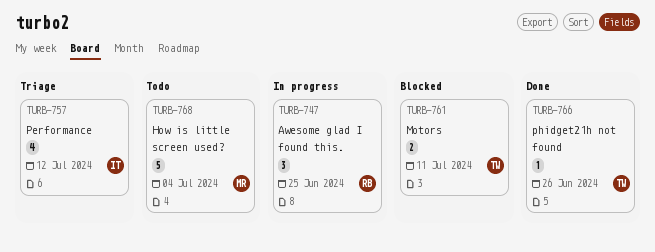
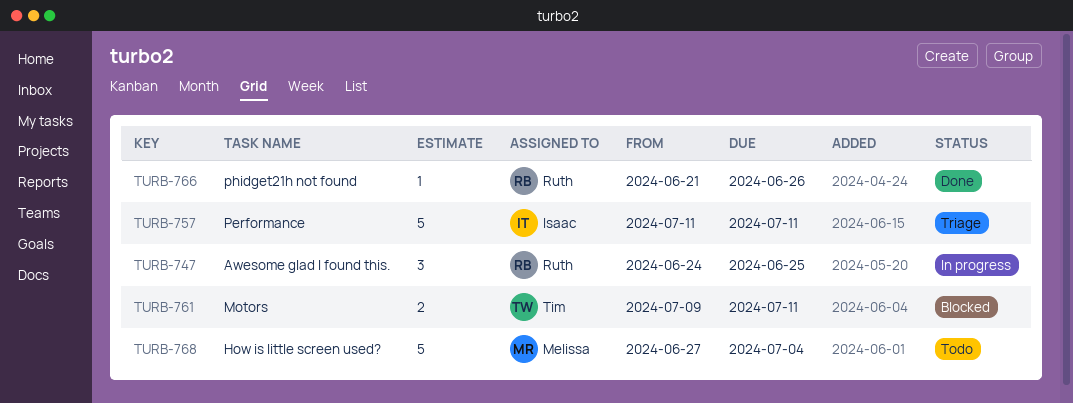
TURB-757, estimate: 4 -> 5
TURB-757, due: Jul 12 -> Jul 11
TURB-766, owner: Tim -> Ruth

